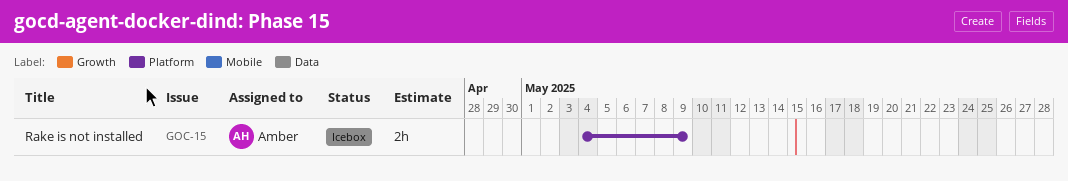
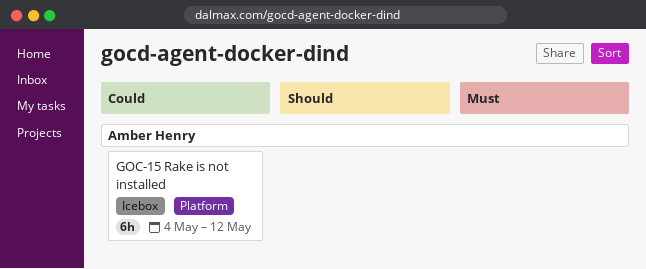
GOC-15, estimate: 2h -> 6h
GOC-15, due: May 9 -> May 12

